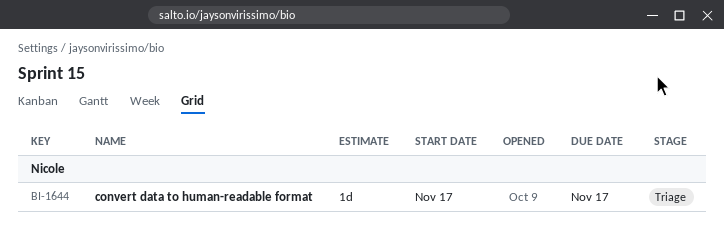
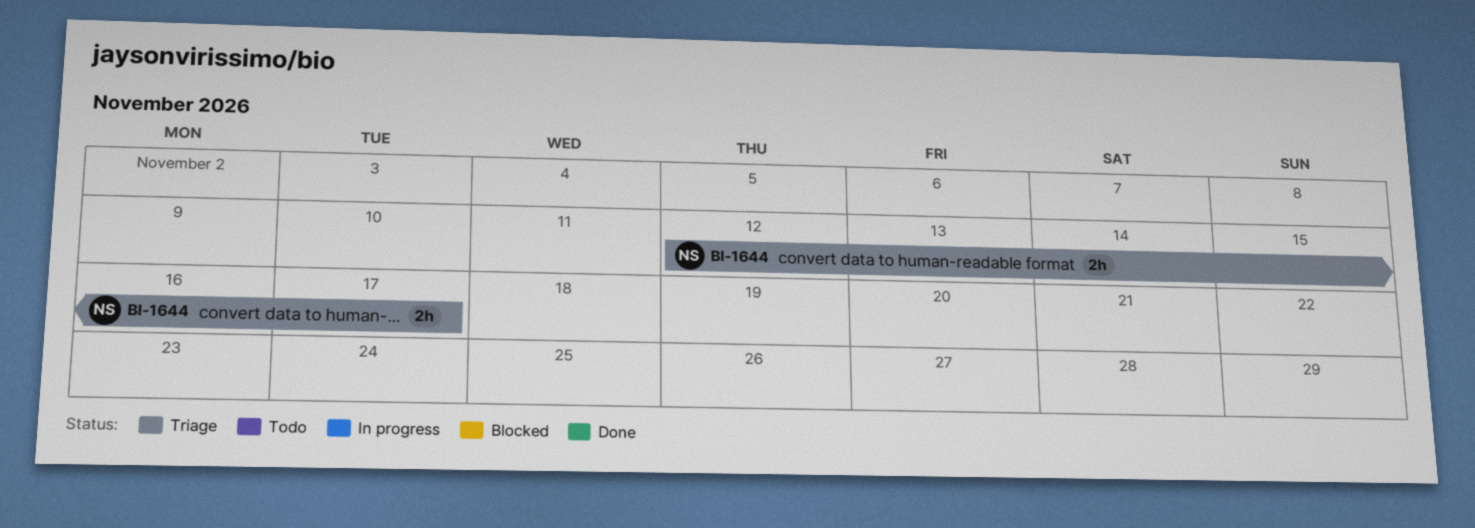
BI-1644, estimate: 1d -> 2h
BI-1644, start: Nov 17 -> Nov 12

